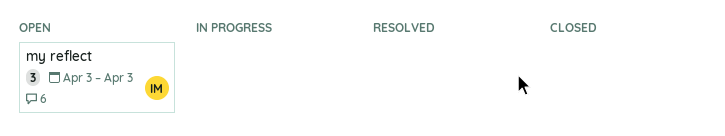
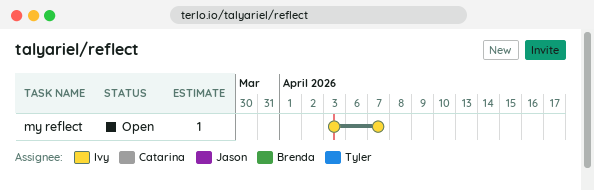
my reflect, estimate: 3 -> 1
my reflect, due: Apr 3 -> Apr 7

